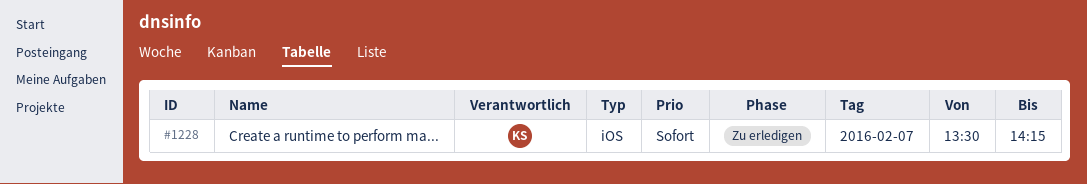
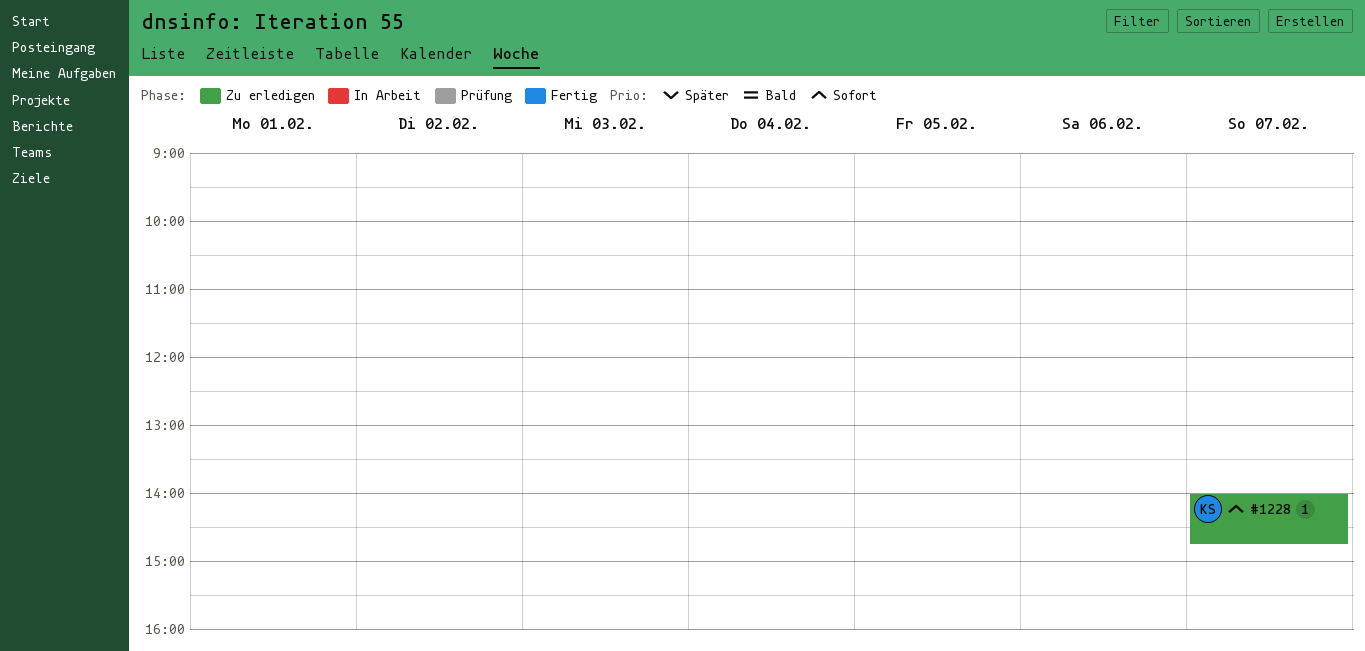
#1228, begins: 13:30 -> 14:00
#1228, ends: 14:15 -> 14:45

